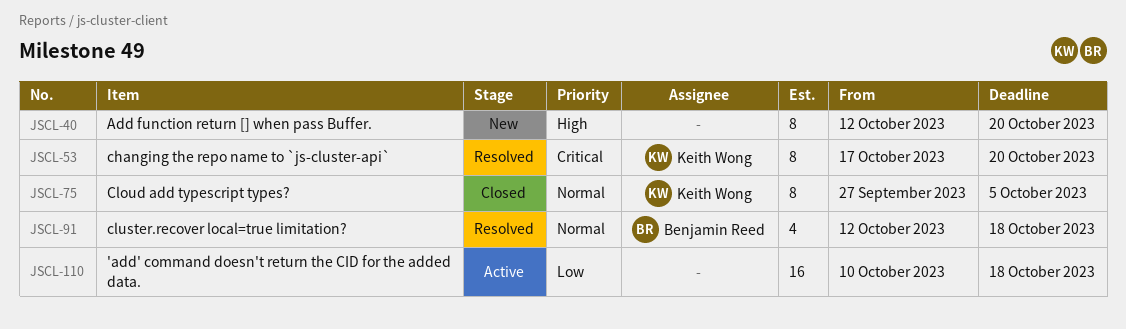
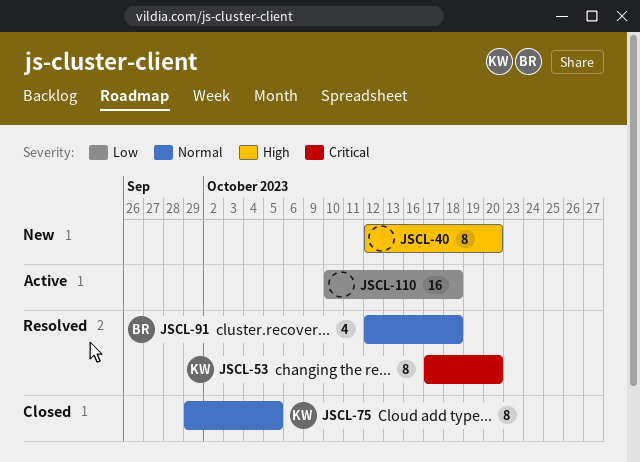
JSCL-75, start: Sep 27 -> Sep 29

